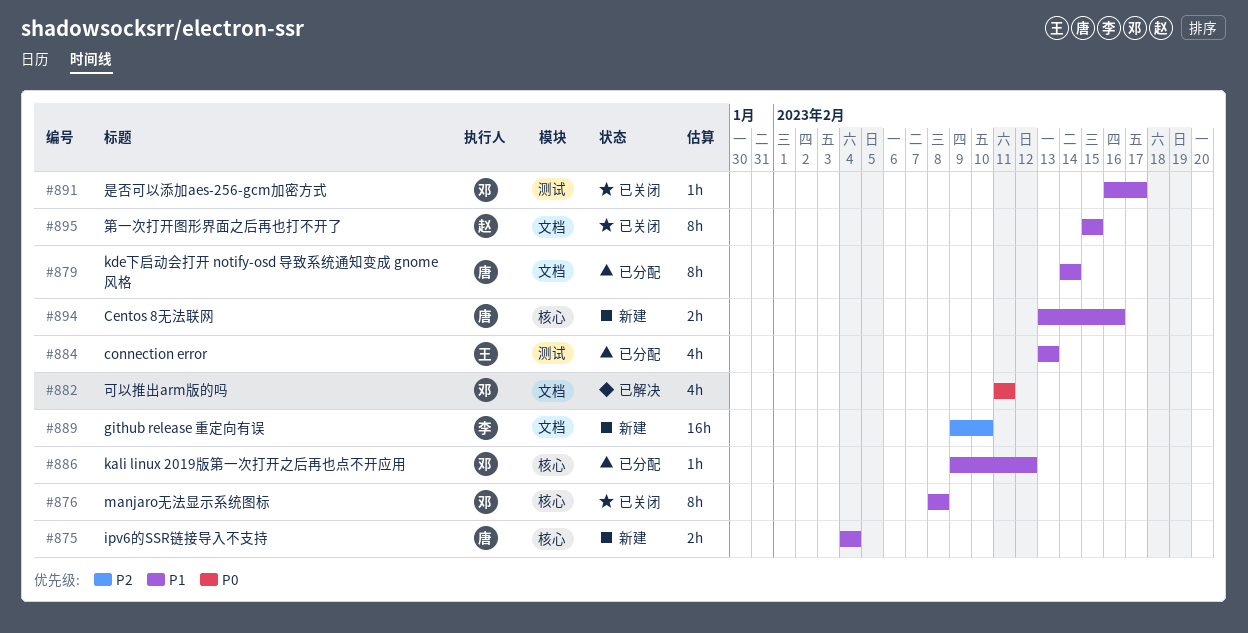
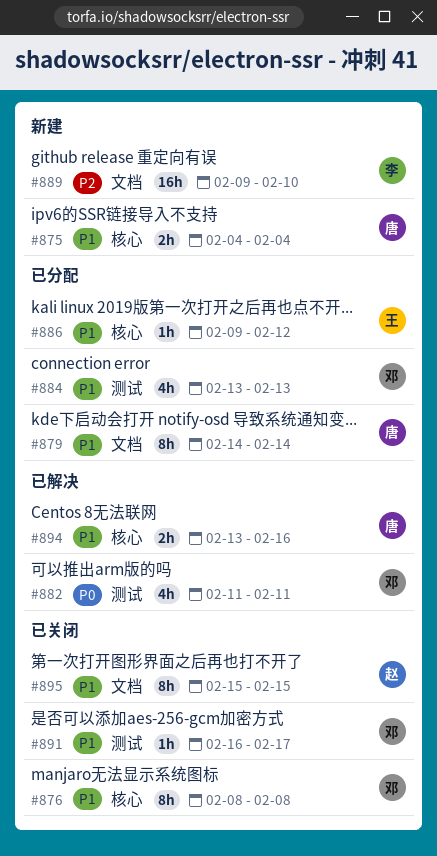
#882, label: 文档 -> 测试
#884, owner: 王 -> 邓
#886, owner: 邓 -> 王
#894, status: 新建 -> 已解决

